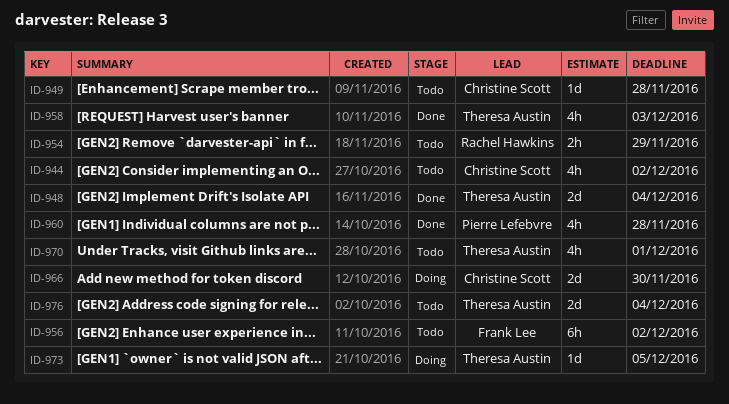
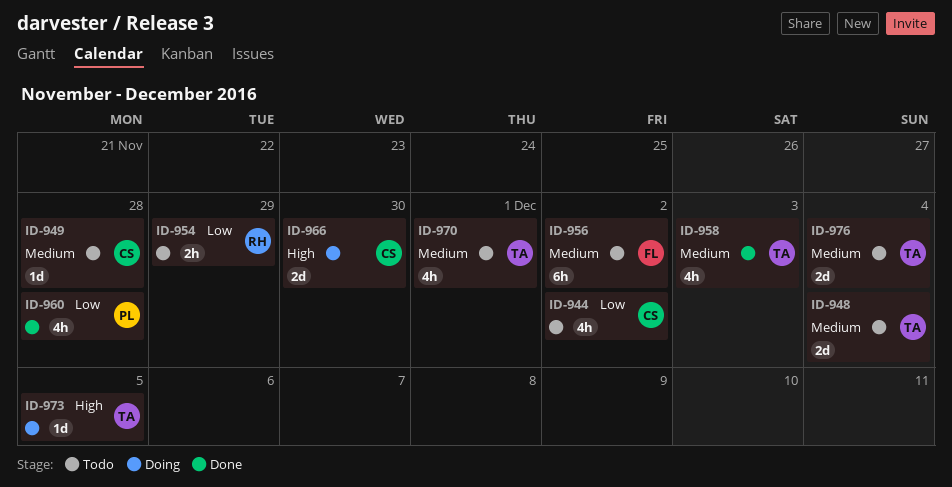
ID-948, status: Done -> Todo

